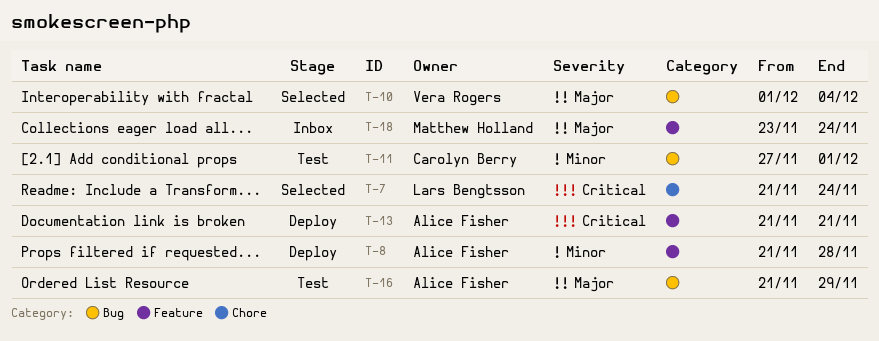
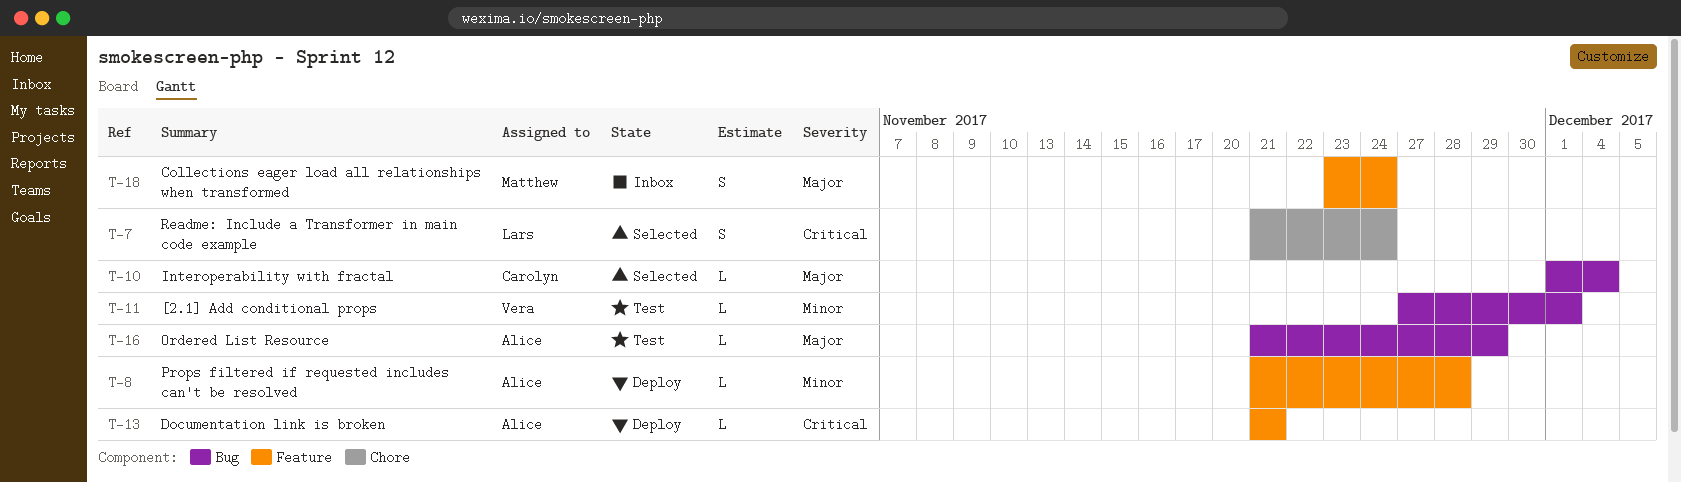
T-10, owner: Vera Rogers -> Carolyn Berry
T-11, owner: Carolyn Berry -> Vera Rogers

